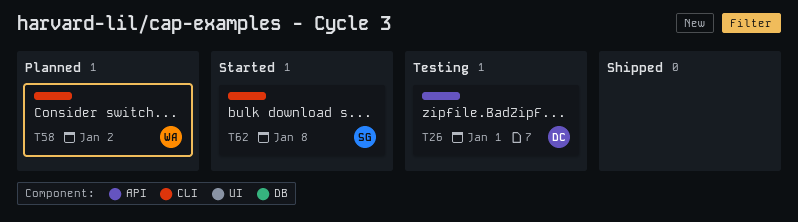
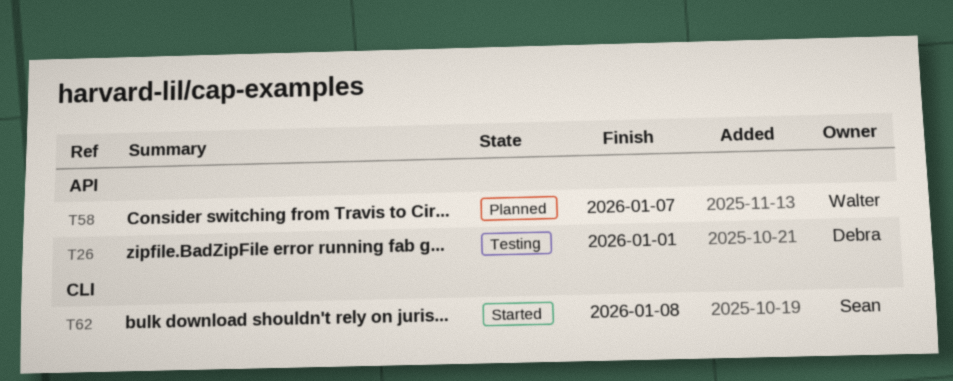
T58, label: CLI -> API
T58, due: Jan 2 -> Jan 7

